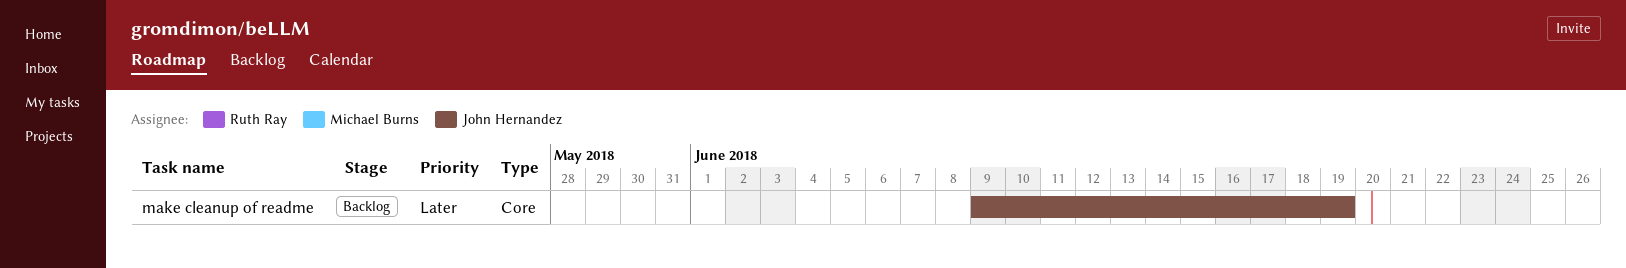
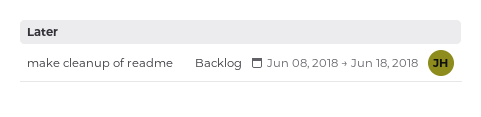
make cleanup of readme, start: Jun 9 -> Jun 8
make cleanup of readme, due: Jun 19 -> Jun 18

